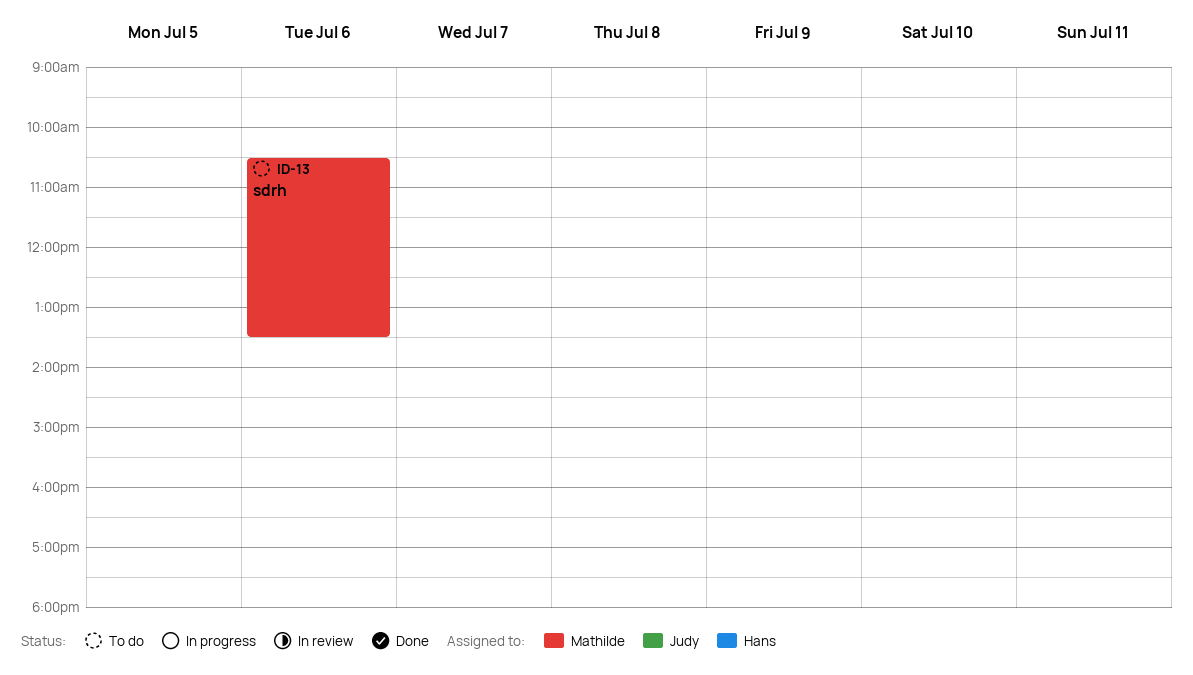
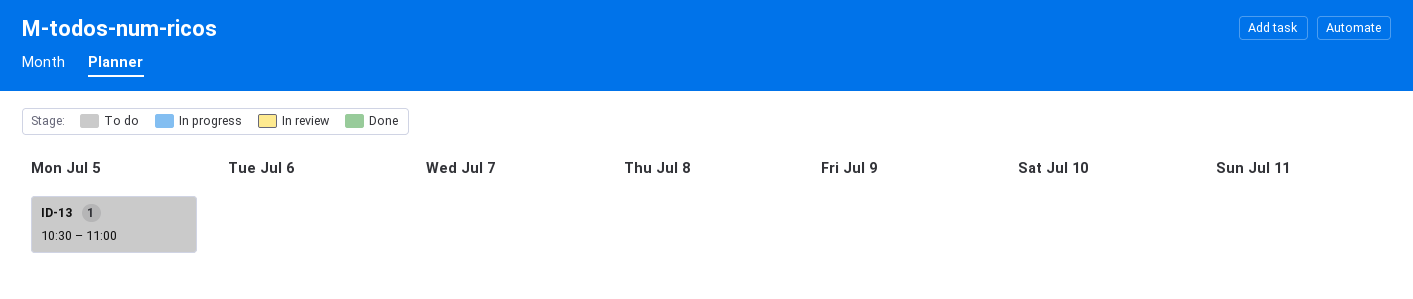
ID-13, day: Jul 6 -> Jul 5
ID-13, ends: 13:30 -> 11:00

